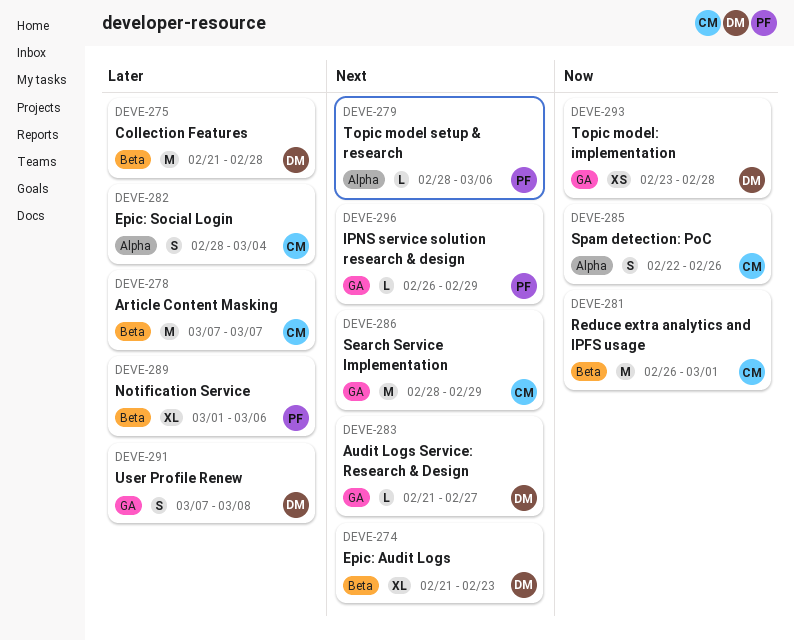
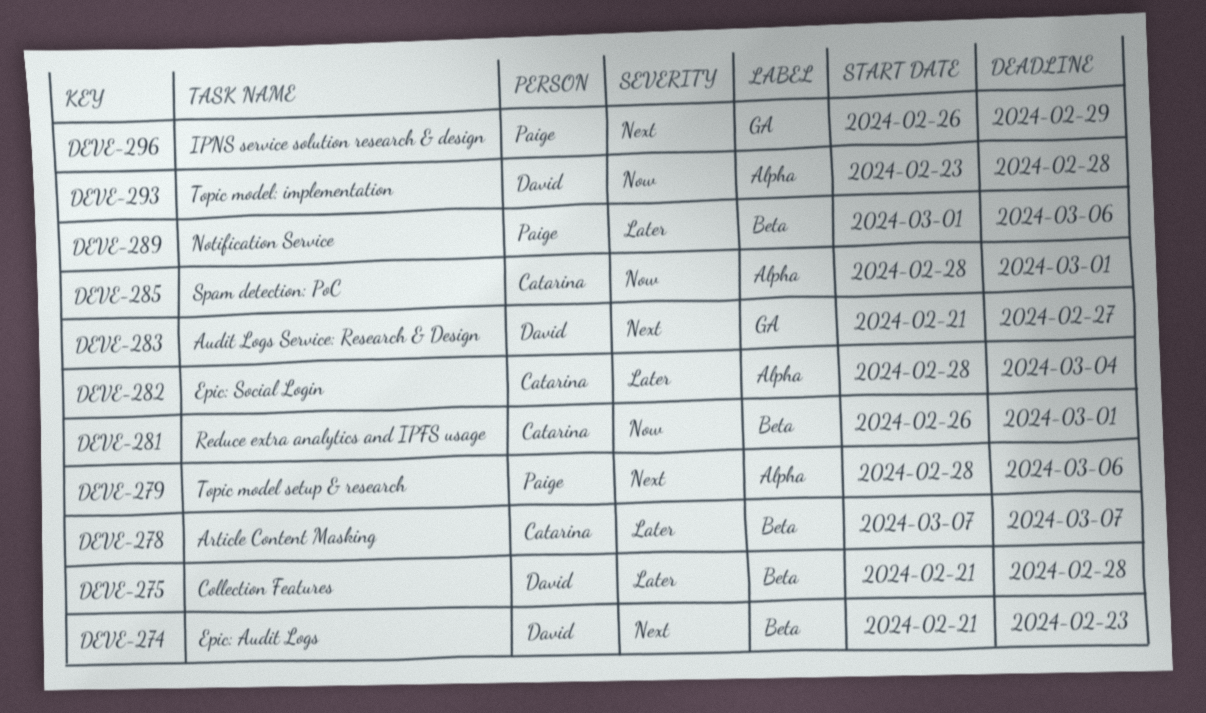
DEVE-285, start: Feb 22 -> Feb 28
DEVE-285, due: Feb 26 -> Mar 1
DEVE-286: present -> none
DEVE-291: present -> none
DEVE-293, label: GA -> Alpha

